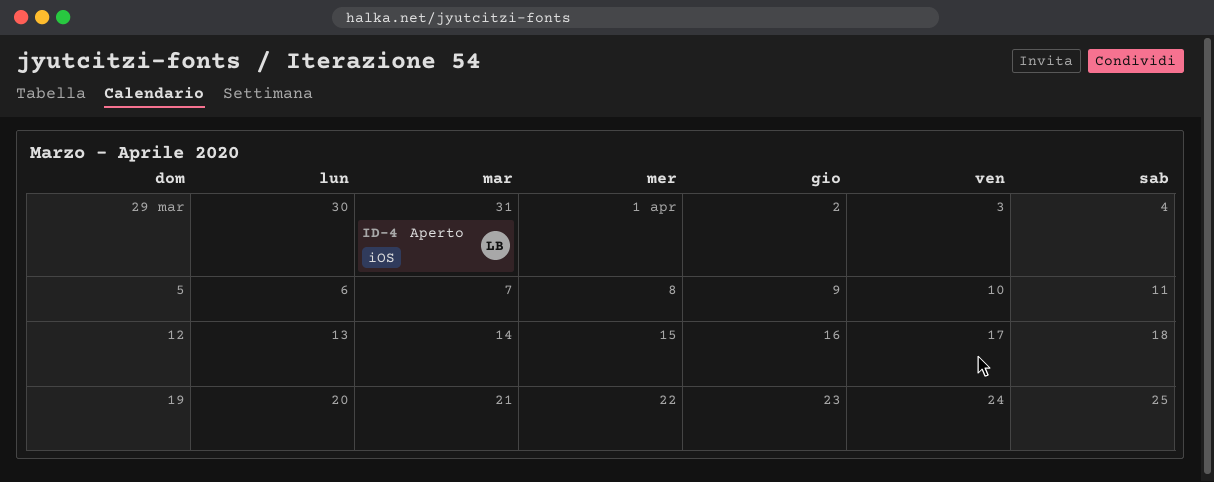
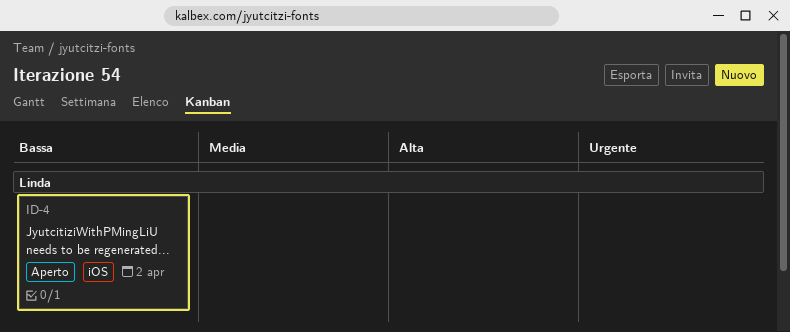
ID-4, due: Mar 31 -> Apr 2

